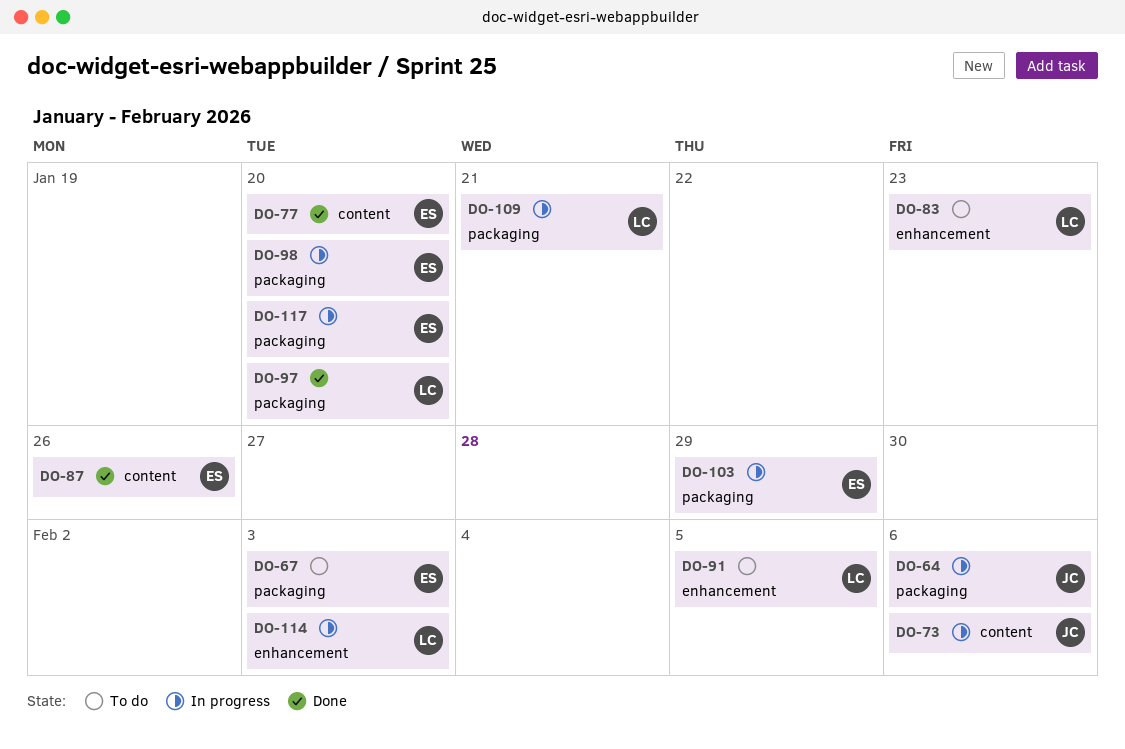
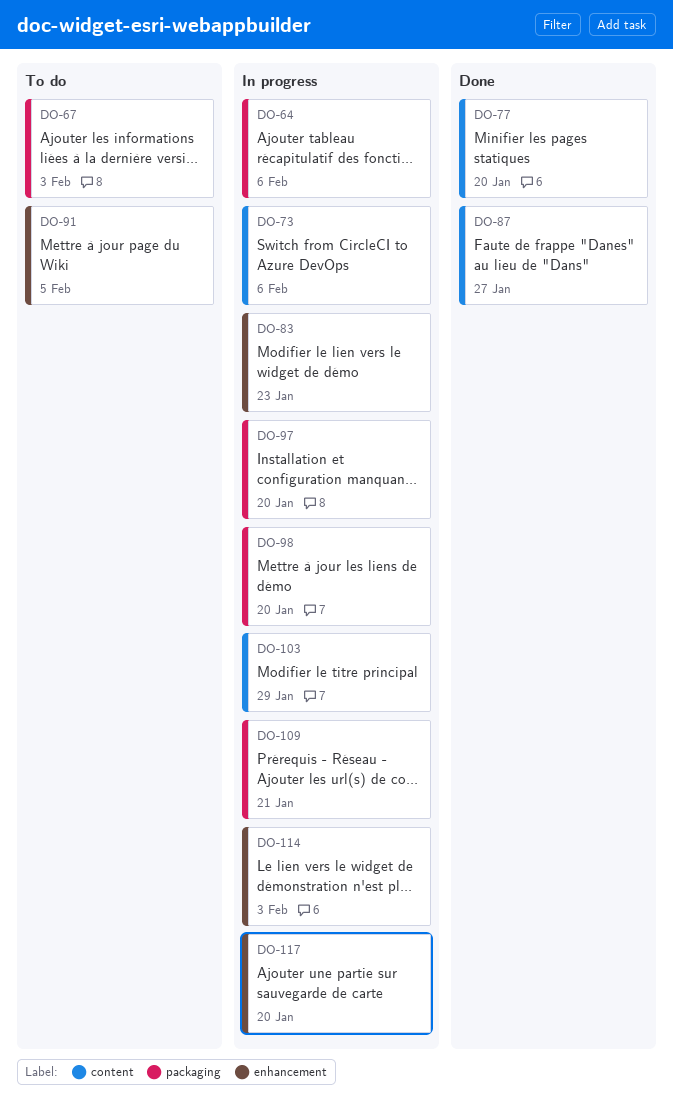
DO-83, status: To do -> In progress
DO-87, due: Jan 26 -> Jan 27
DO-97, status: Done -> In progress
DO-103, label: packaging -> content
DO-117, label: packaging -> enhancement

